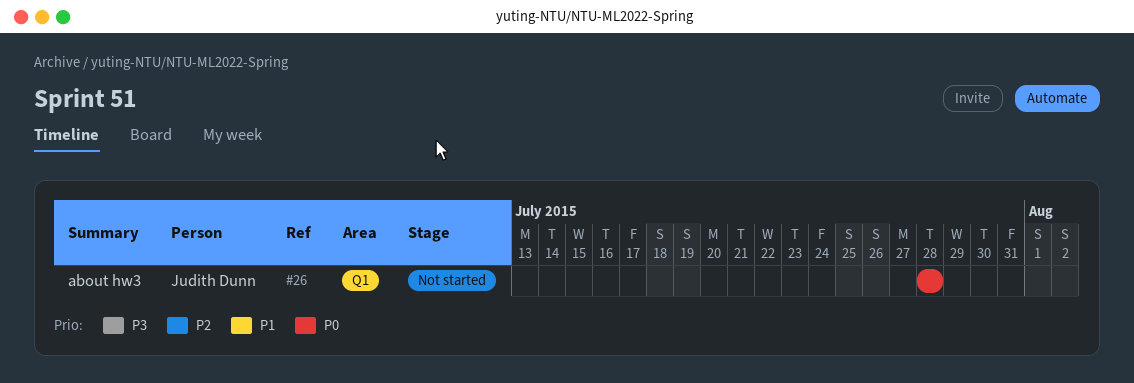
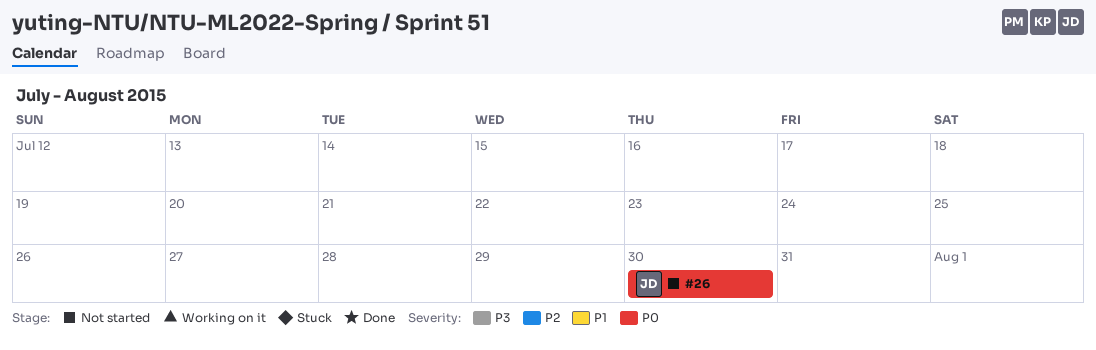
#26, start: Jul 28 -> Jul 30
#26, due: Jul 28 -> Jul 30

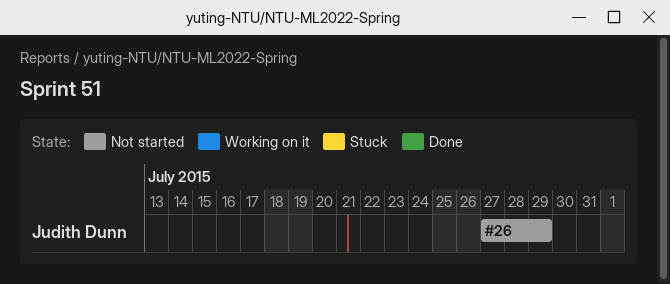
#26, start: Jul 30 -> Jul 27
#26, due: Jul 30 -> Jul 29

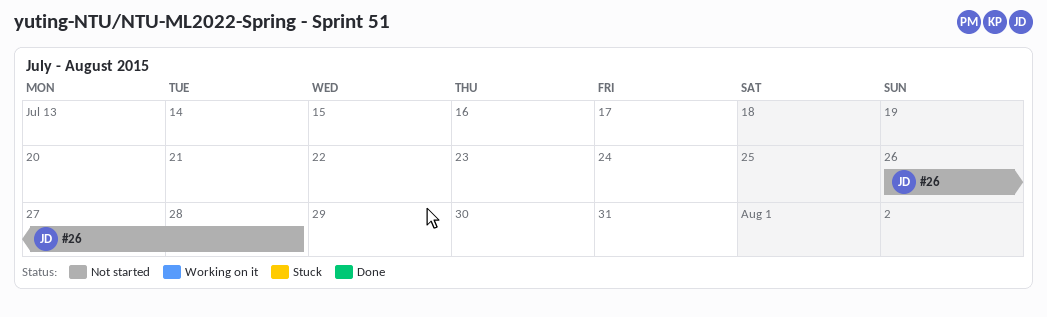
#26, start: Jul 27 -> Jul 26
#26, due: Jul 29 -> Jul 28

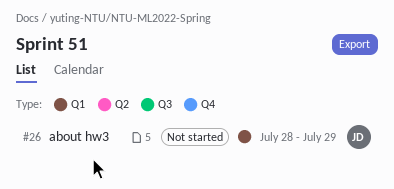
#26, start: Jul 26 -> Jul 28
#26, due: Jul 28 -> Jul 29

